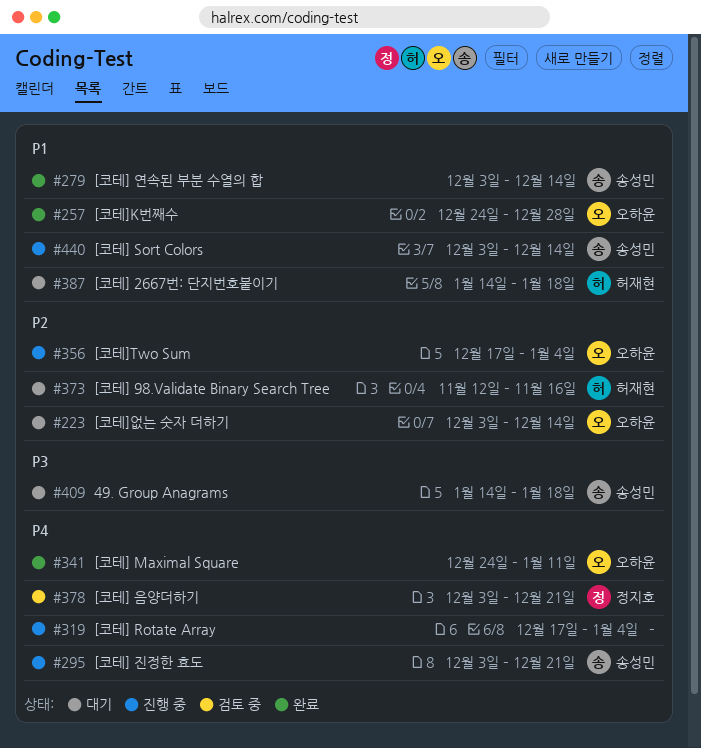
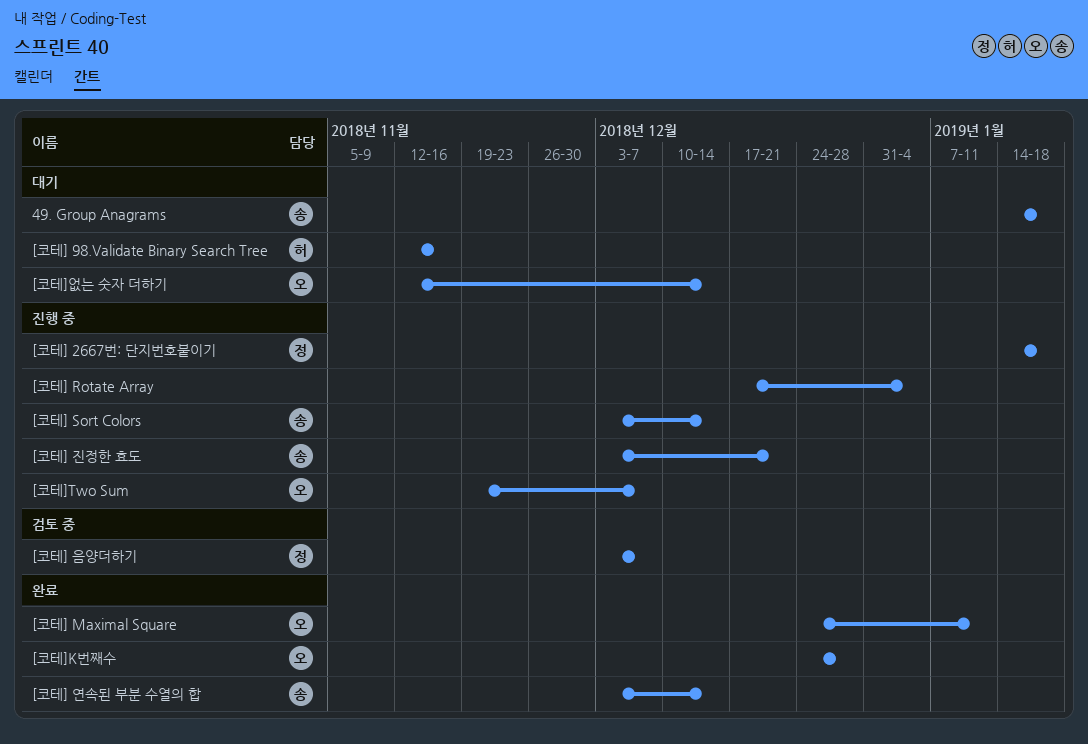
[코테] 2667번: 단지번호붙이기, status: 대기 -> 진행 중
[코테] 2667번: 단지번호붙이기, owner: 허재현 -> 정지호
[코테] 음양더하기, due: Dec 21 -> Dec 7
[코테]Two Sum, start: Dec 17 -> Nov 19
[코테]Two Sum, due: Jan 4 -> Dec 7
[코테]없는 숫자 더하기, start: Dec 3 -> Nov 12

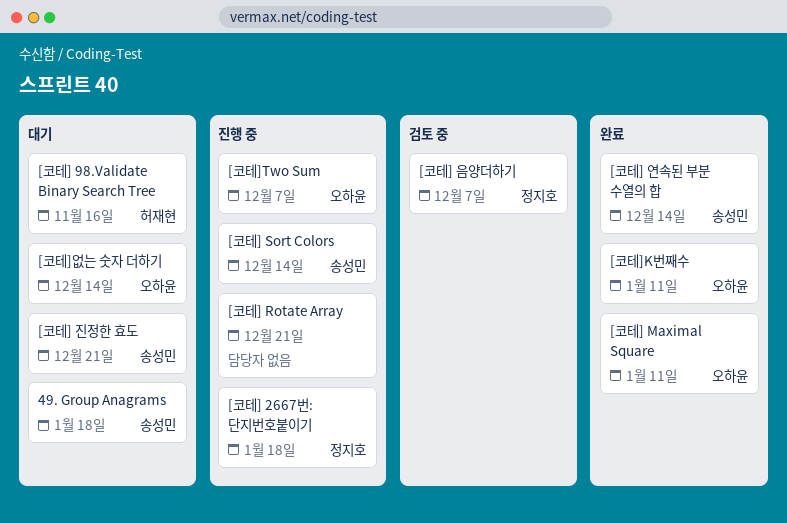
[코테] Rotate Array, due: Jan 4 -> Dec 21
[코테] 진정한 효도, status: 진행 중 -> 대기
[코테]K번째수, due: Dec 28 -> Jan 11

